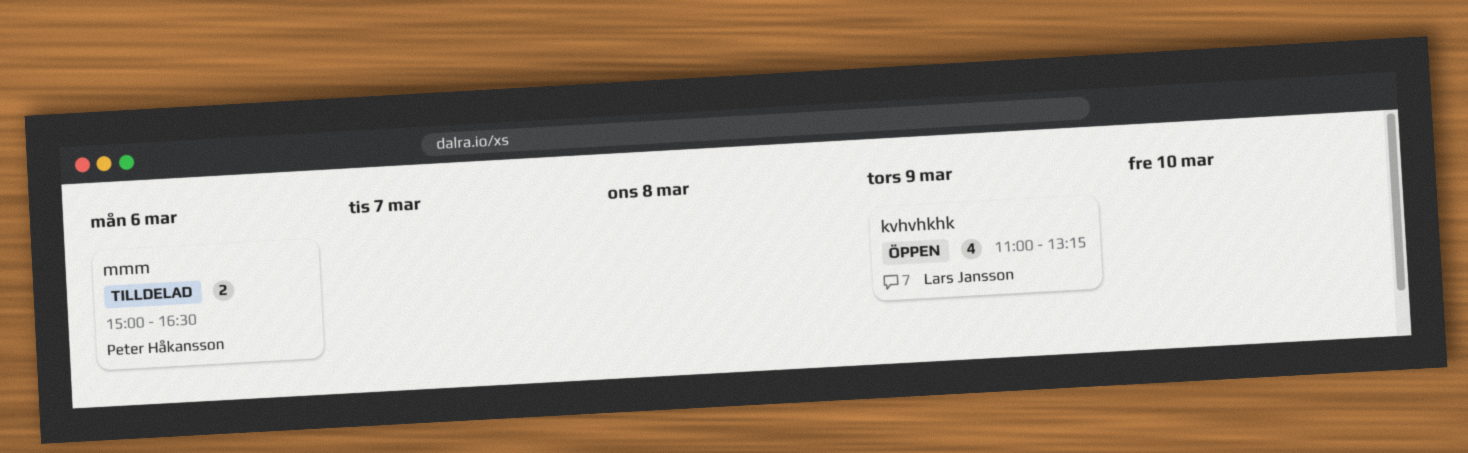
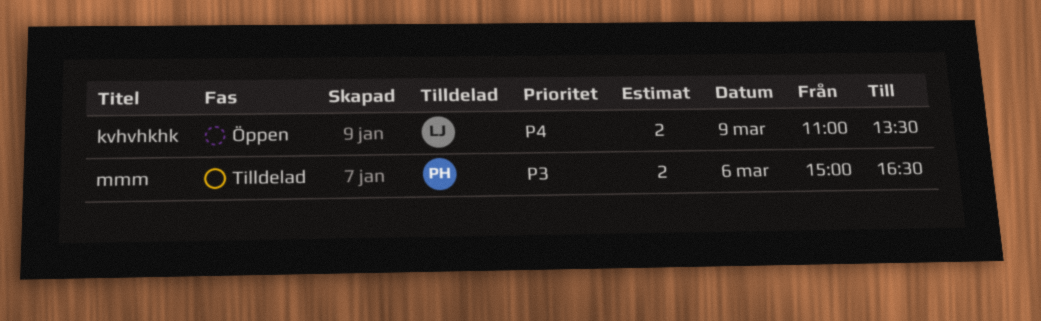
kvhvhkhk, estimate: 4 -> 2
kvhvhkhk, ends: 13:15 -> 13:30

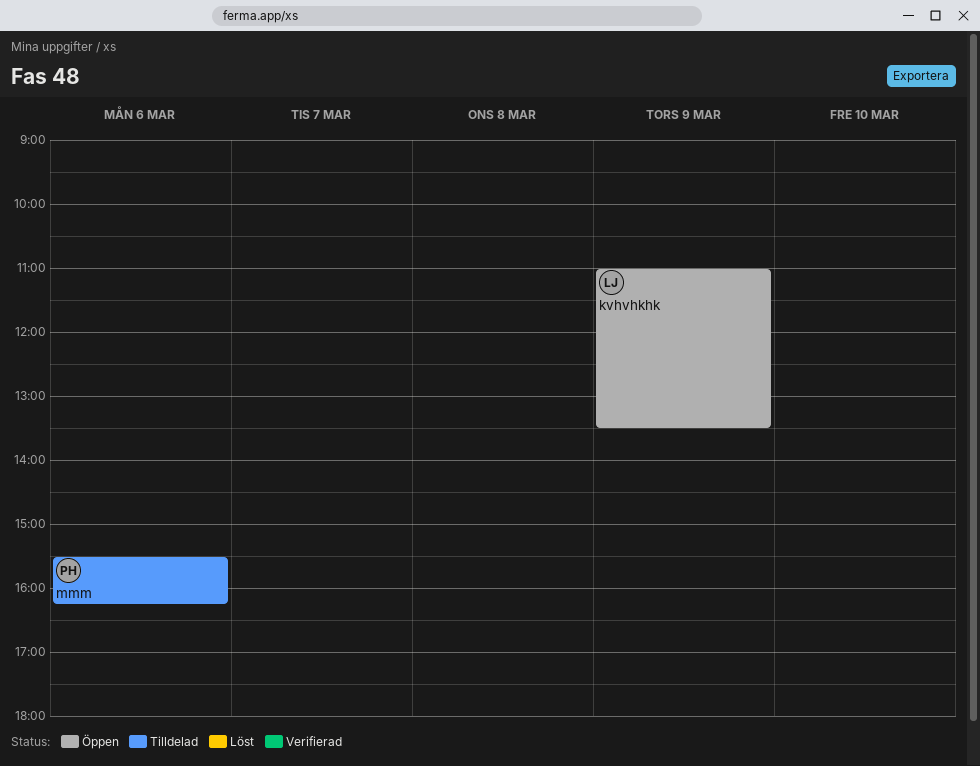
mmm, begins: 15:00 -> 15:30
mmm, ends: 16:30 -> 16:15

